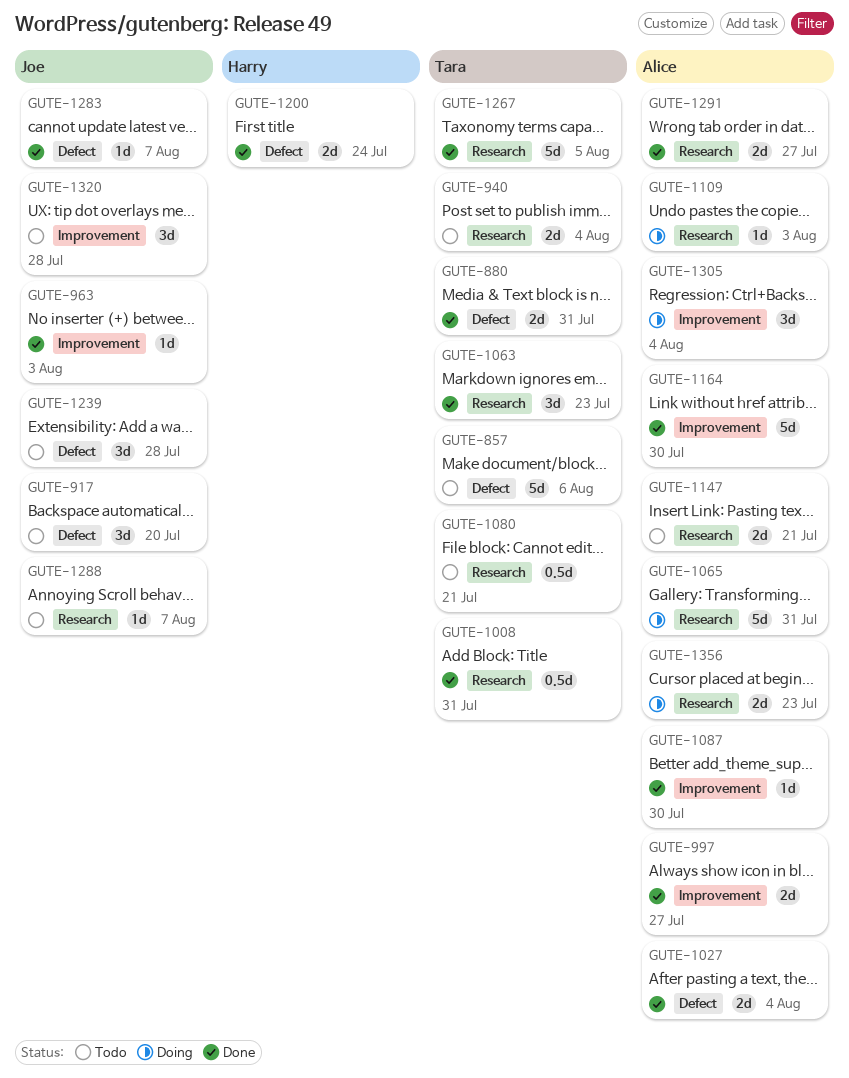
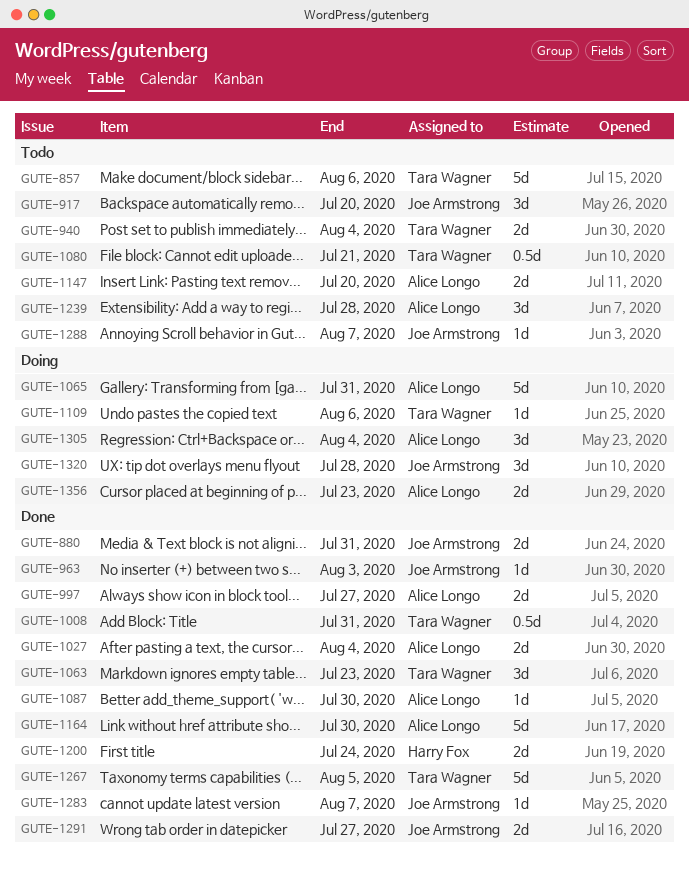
GUTE-880, owner: Tara Wagner -> Joe Armstrong
GUTE-1109, owner: Alice Longo -> Tara Wagner
GUTE-1109, due: Aug 3 -> Aug 6
GUTE-1147, due: Jul 21 -> Jul 20
GUTE-1239, owner: Joe Armstrong -> Alice Longo
GUTE-1291, owner: Alice Longo -> Joe Armstrong
GUTE-1320, status: Todo -> Doing

